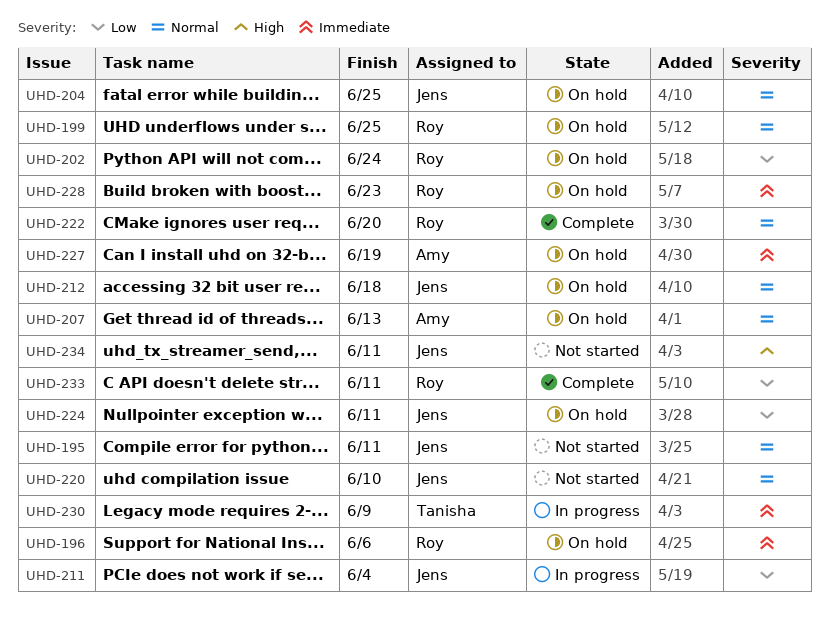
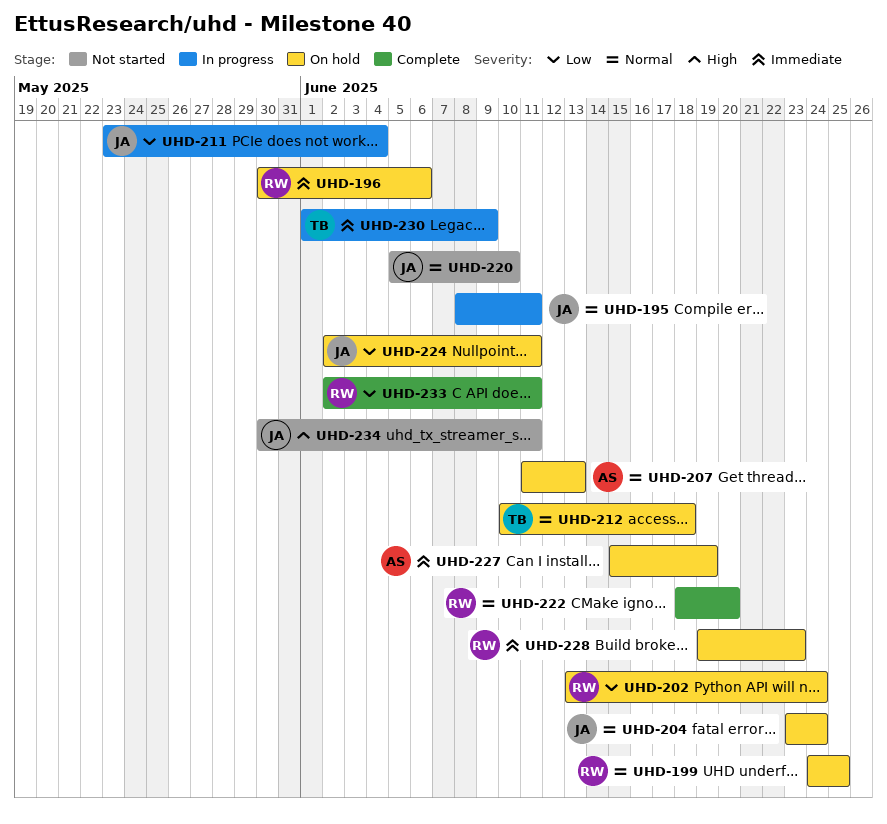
UHD-195, status: Not started -> In progress
UHD-204, due: Jun 25 -> Jun 24
UHD-212, owner: Jens -> Tanisha

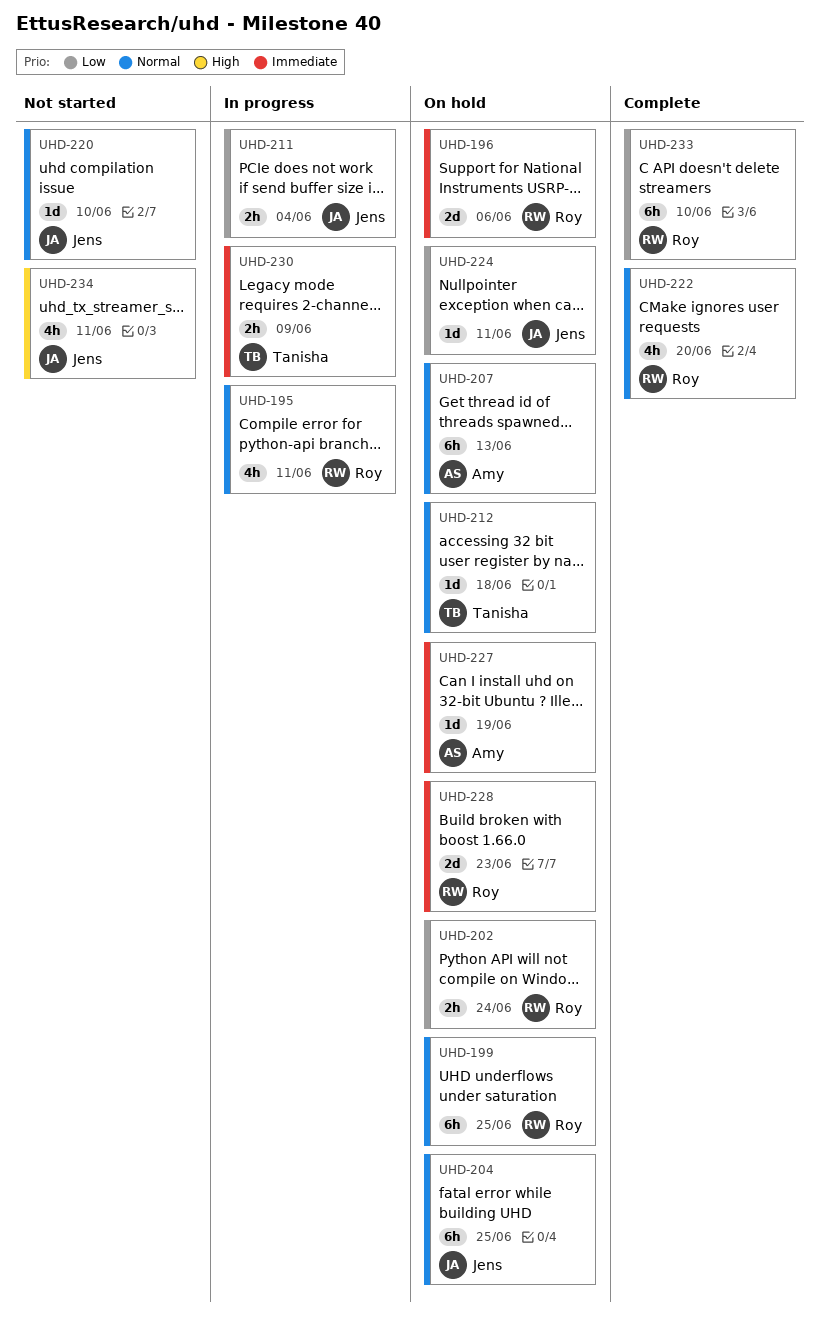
UHD-195, owner: Jens -> Roy
UHD-204, due: Jun 24 -> Jun 25
UHD-233, due: Jun 11 -> Jun 10

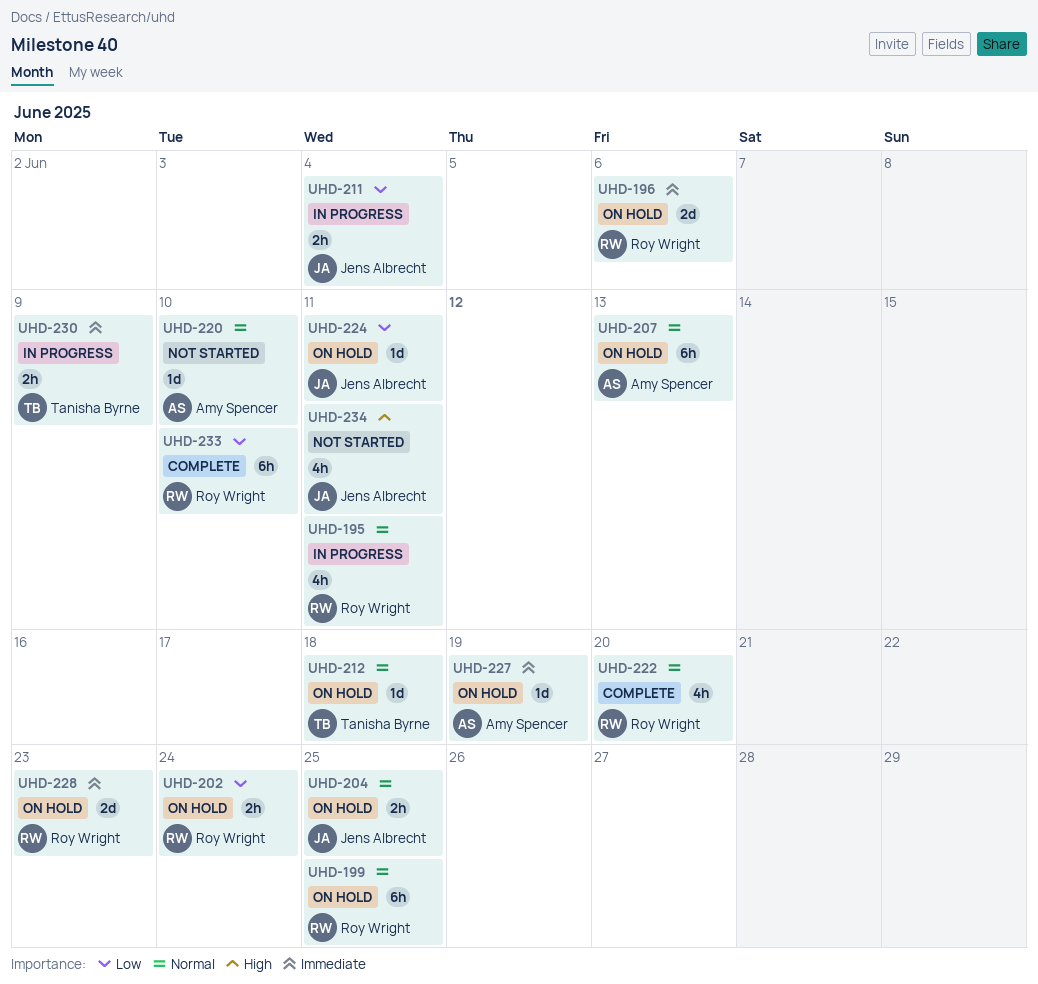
UHD-204, estimate: 6h -> 2h
UHD-220, owner: Jens Albrecht -> Amy Spencer

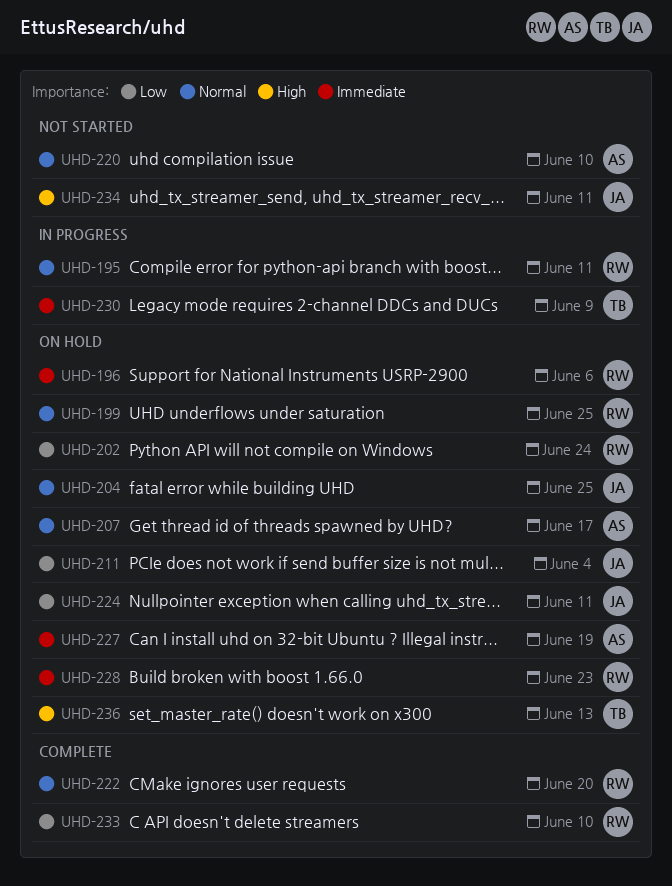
UHD-207, due: Jun 13 -> Jun 17
UHD-211, status: In progress -> On hold
UHD-212: present -> none
UHD-236: none -> present

